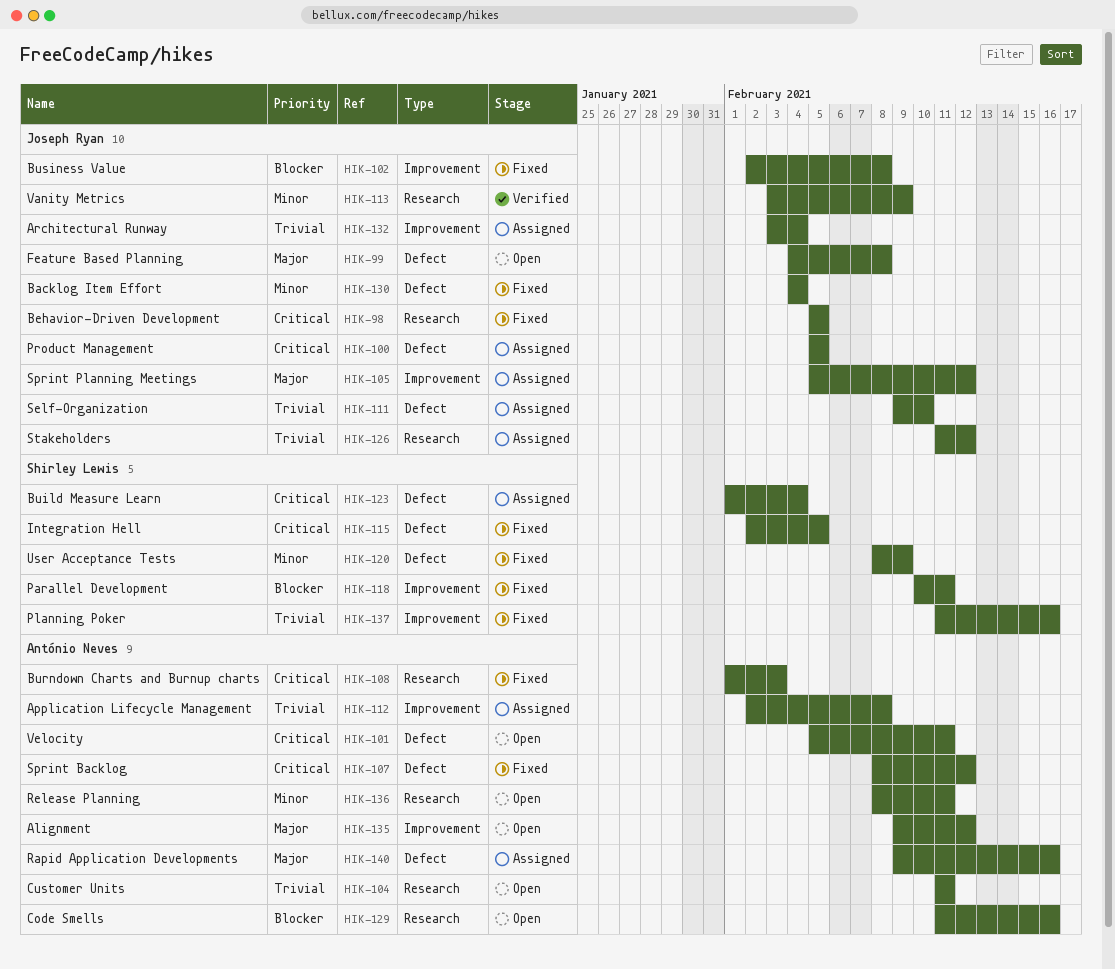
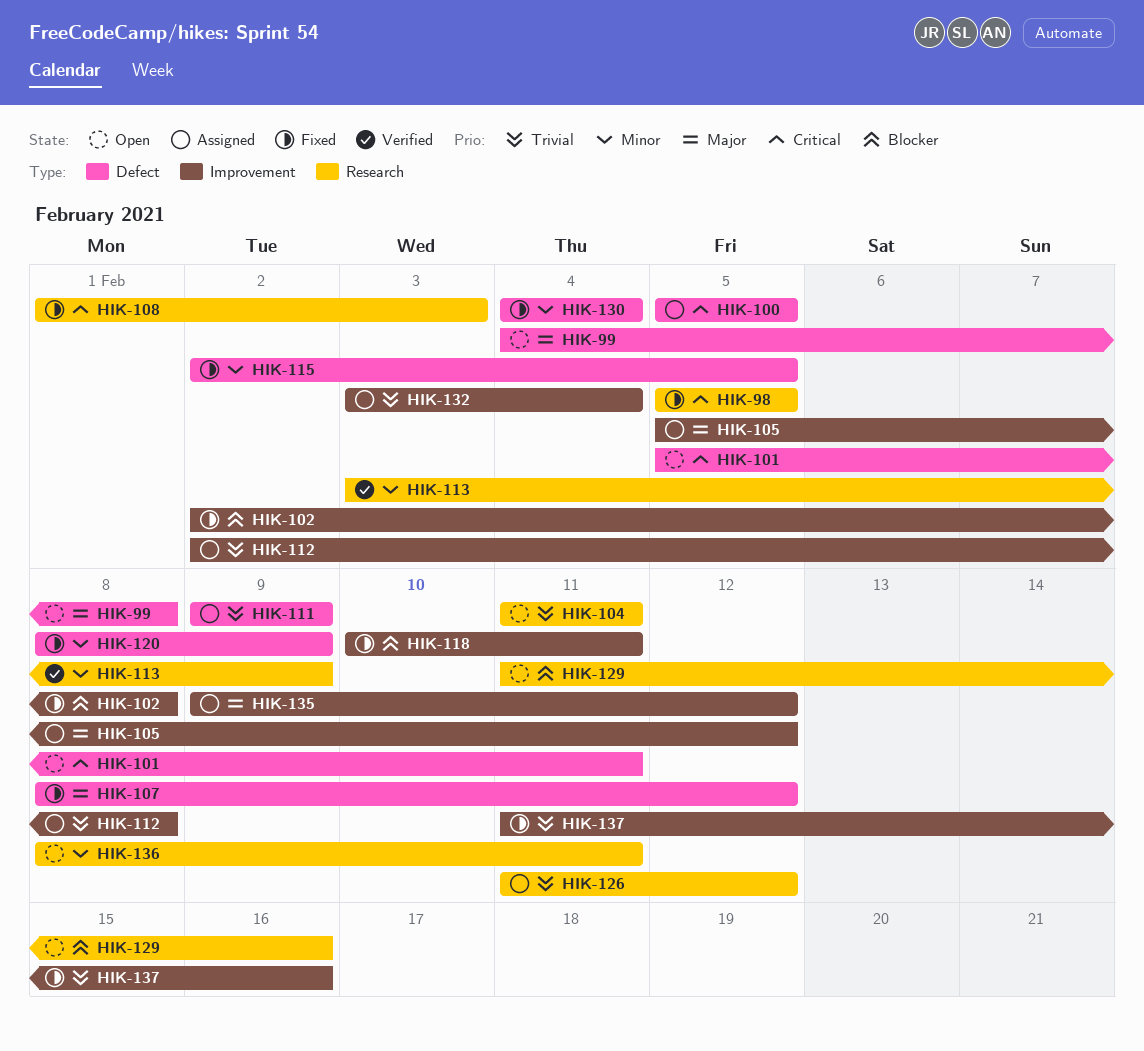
HIK-107, priority: Critical -> Major
HIK-111, due: Feb 10 -> Feb 9
HIK-115, priority: Critical -> Minor
HIK-123: present -> none
HIK-135, status: Open -> Assigned
HIK-140: present -> none

